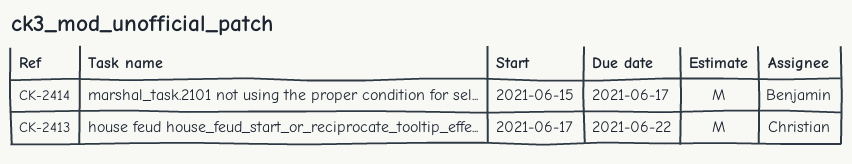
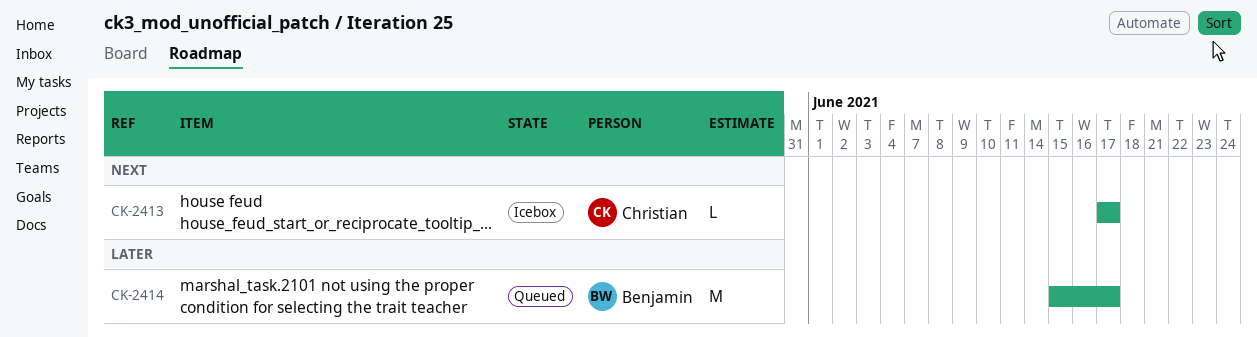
CK-2413, estimate: M -> L
CK-2413, due: Jun 22 -> Jun 17

